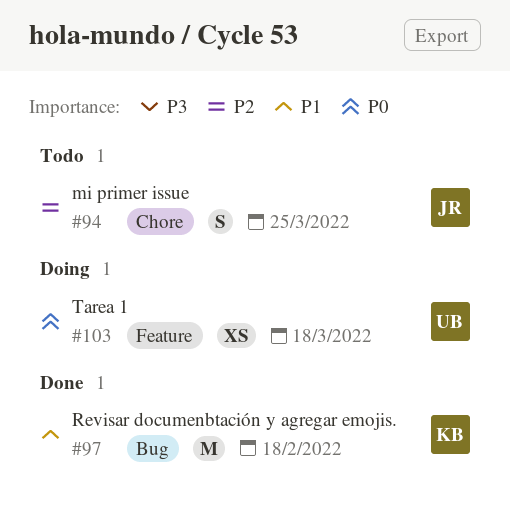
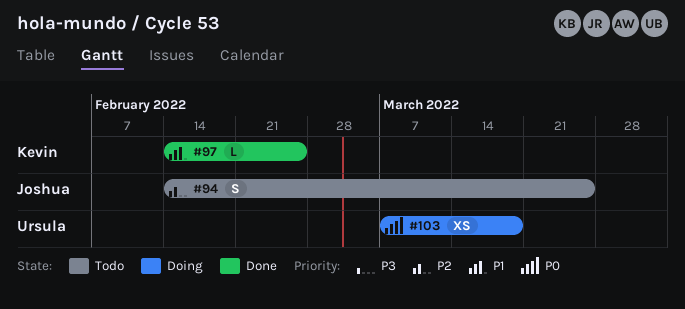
#97, estimate: M -> L
#97, due: Feb 18 -> Feb 25

